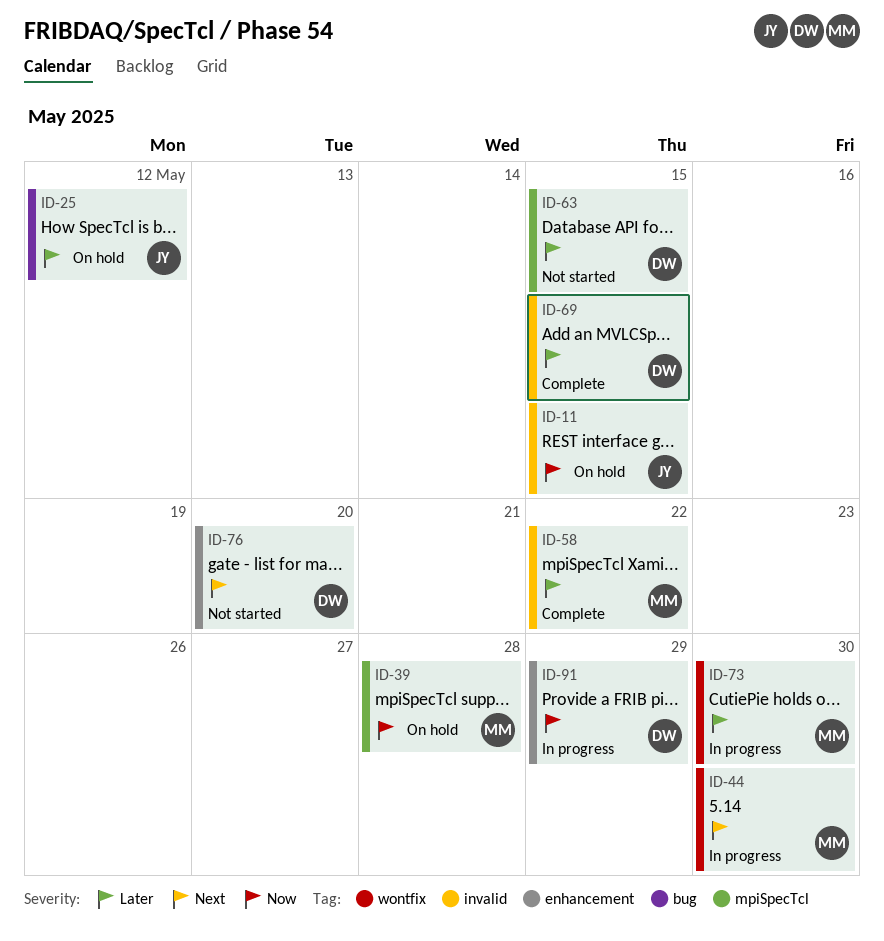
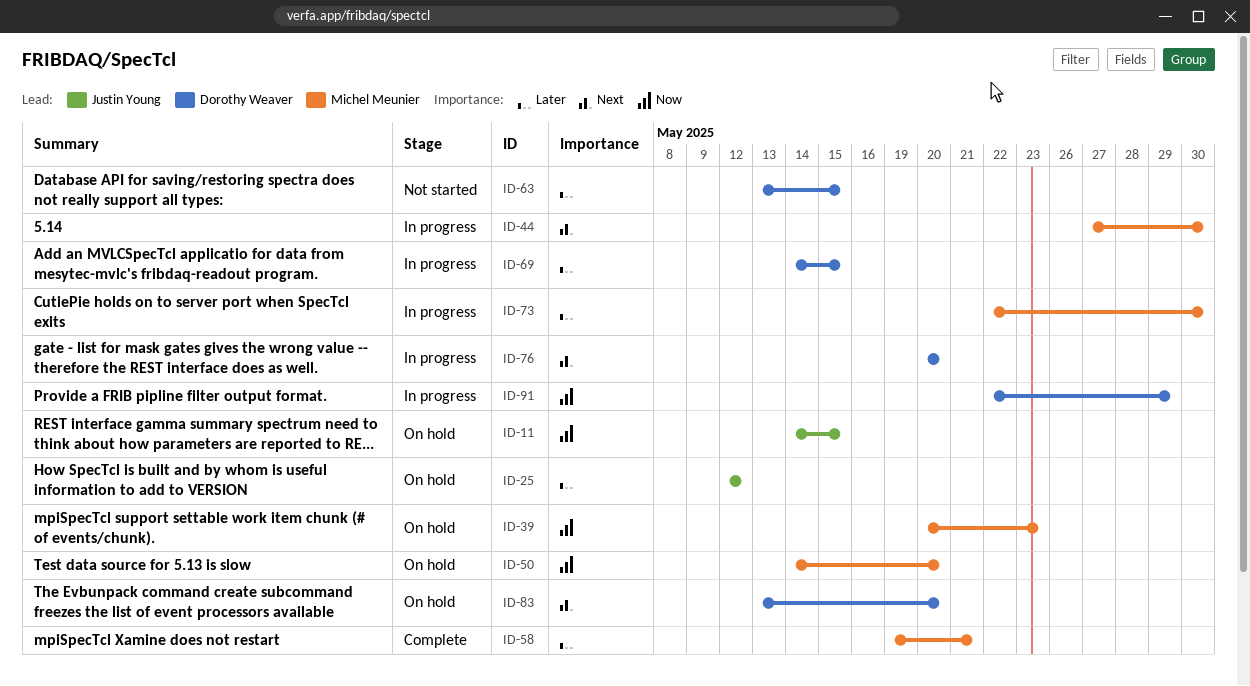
ID-39, due: May 28 -> May 23
ID-50: none -> present
ID-58, due: May 22 -> May 21
ID-69, status: Complete -> In progress
ID-76, status: Not started -> In progress
ID-83: none -> present

